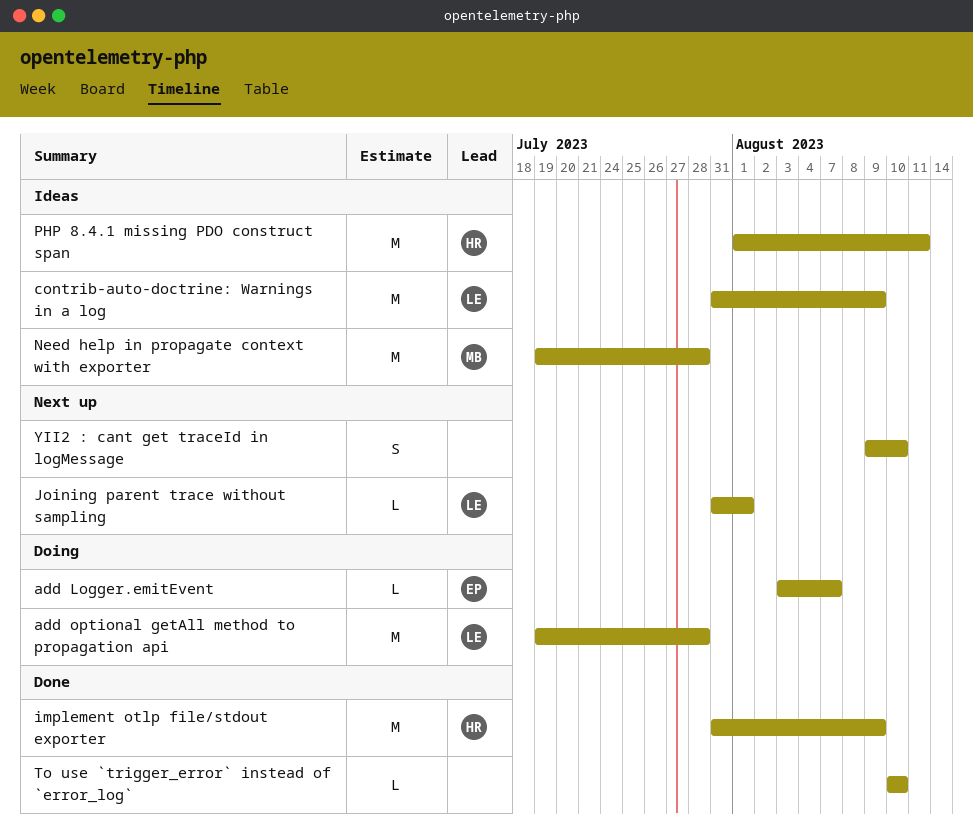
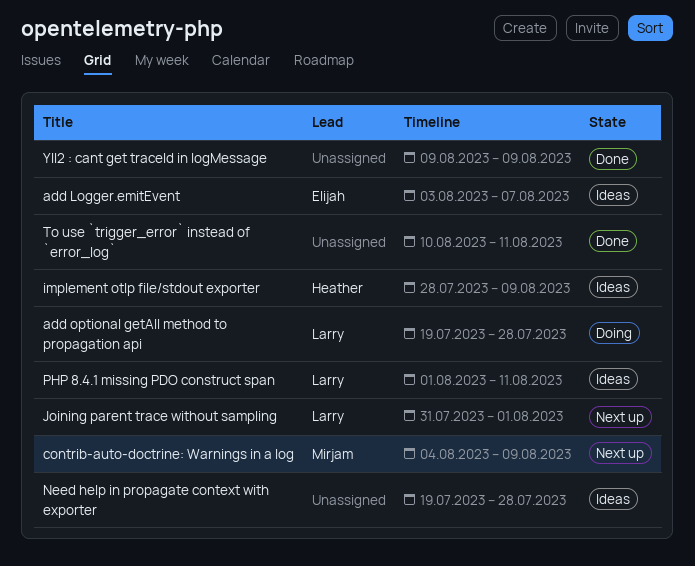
add Logger.emitEvent, status: Doing -> Ideas
contrib-auto-doctrine: Warnings in a log, status: Ideas -> Next up
contrib-auto-doctrine: Warnings in a log, owner: Larry -> Mirjam
contrib-auto-doctrine: Warnings in a log, start: Jul 31 -> Aug 4
implement otlp file/stdout exporter, status: Done -> Ideas
implement otlp file/stdout exporter, start: Jul 31 -> Jul 28
Need help in propagate context with exporter, owner: Mirjam -> none
PHP 8.4.1 missing PDO construct span, owner: Heather -> Larry
To use `trigger_error` instead of `error_log`, due: Aug 10 -> Aug 11
YII2 : cant get traceId in logMessage, status: Next up -> Done
YII2 : cant get traceId in logMessage, due: Aug 10 -> Aug 9

